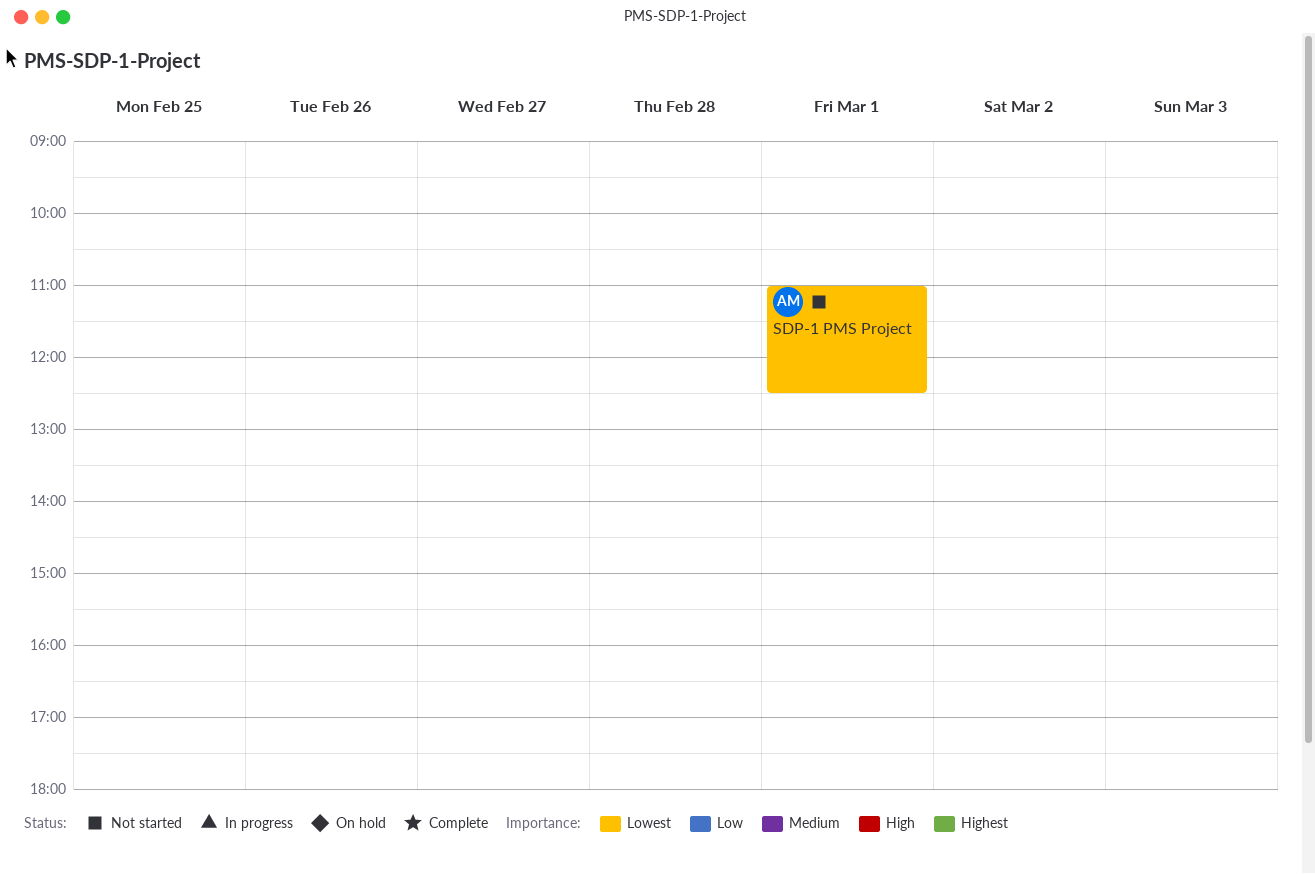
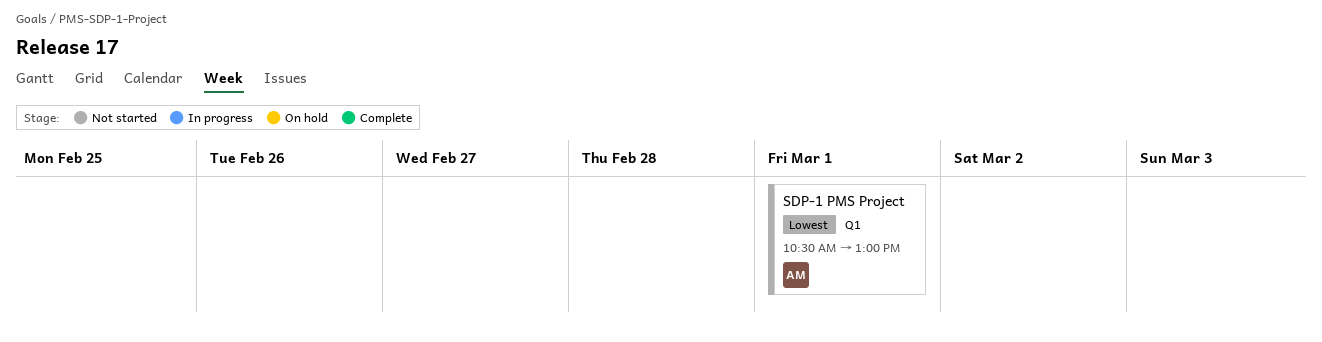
SDP-1 PMS Project, begins: 11:00 -> 10:30
SDP-1 PMS Project, ends: 12:30 -> 13:00

